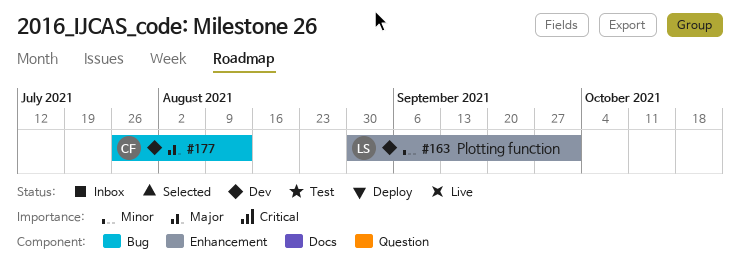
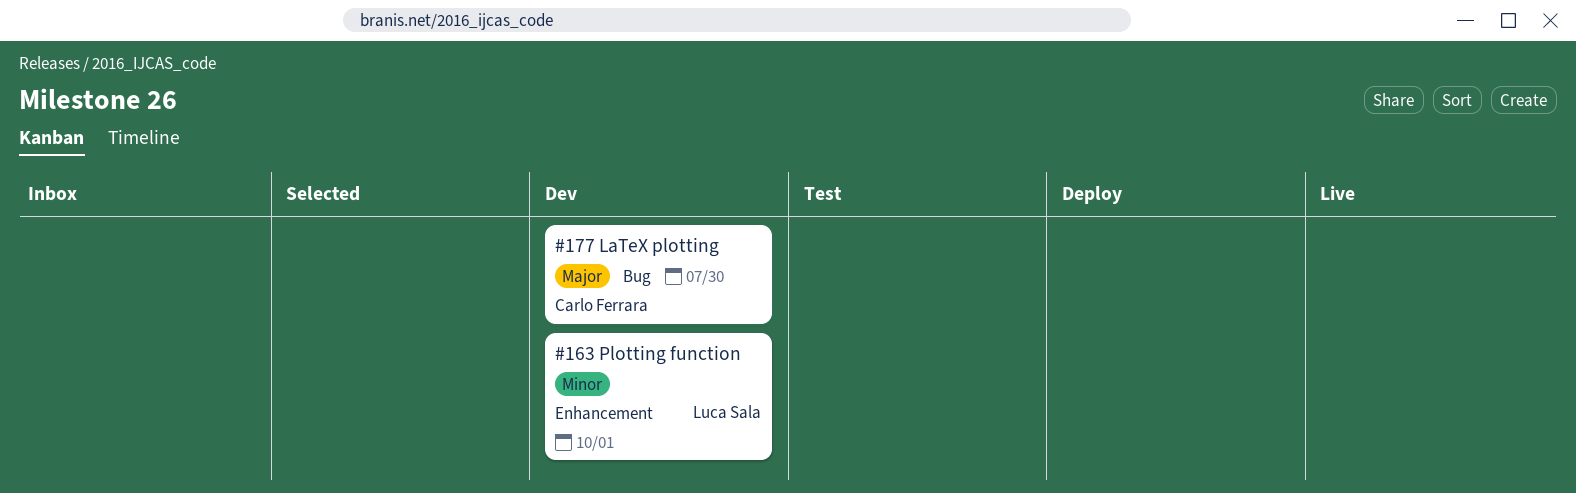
#177, due: Aug 13 -> Jul 30

